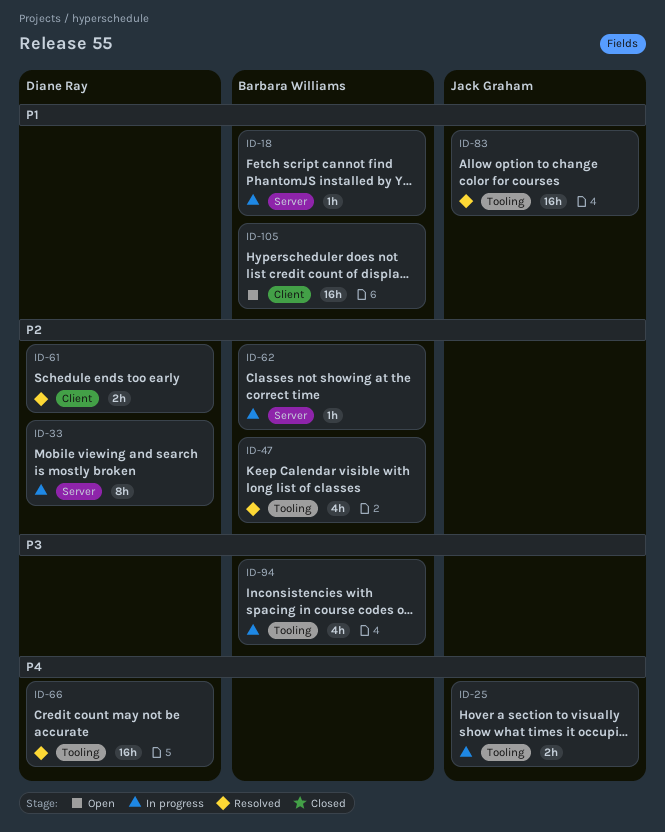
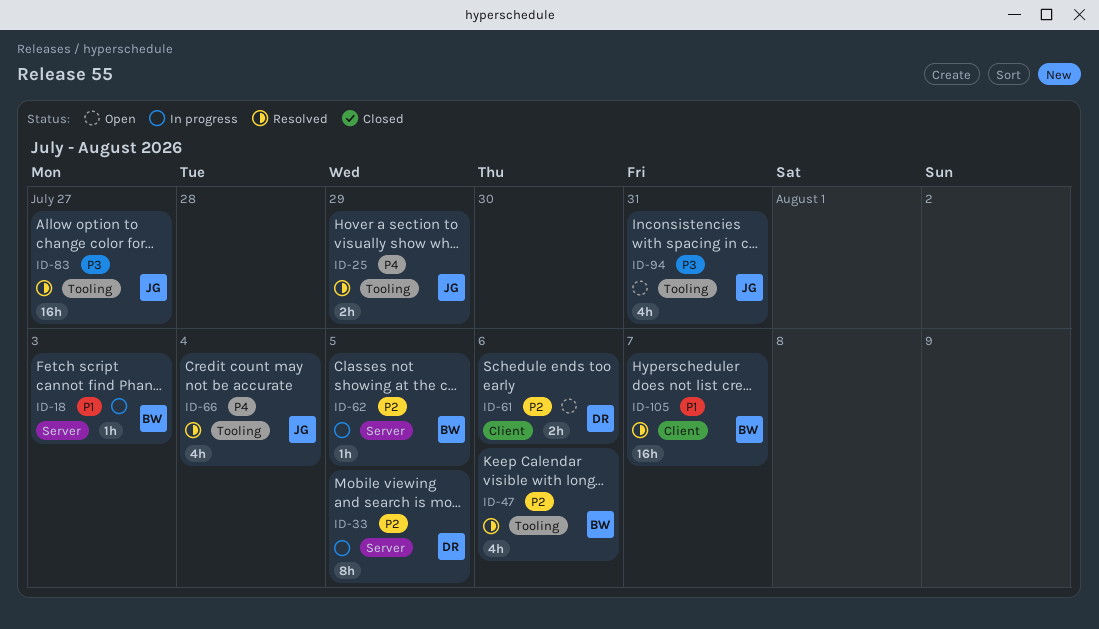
ID-25, status: In progress -> Resolved
ID-61, status: Resolved -> Open
ID-66, owner: Diane Ray -> Jack Graham
ID-66, estimate: 16h -> 4h
ID-83, priority: P1 -> P3
ID-94, status: In progress -> Open
ID-94, owner: Barbara Williams -> Jack Graham
ID-105, status: Open -> Resolved

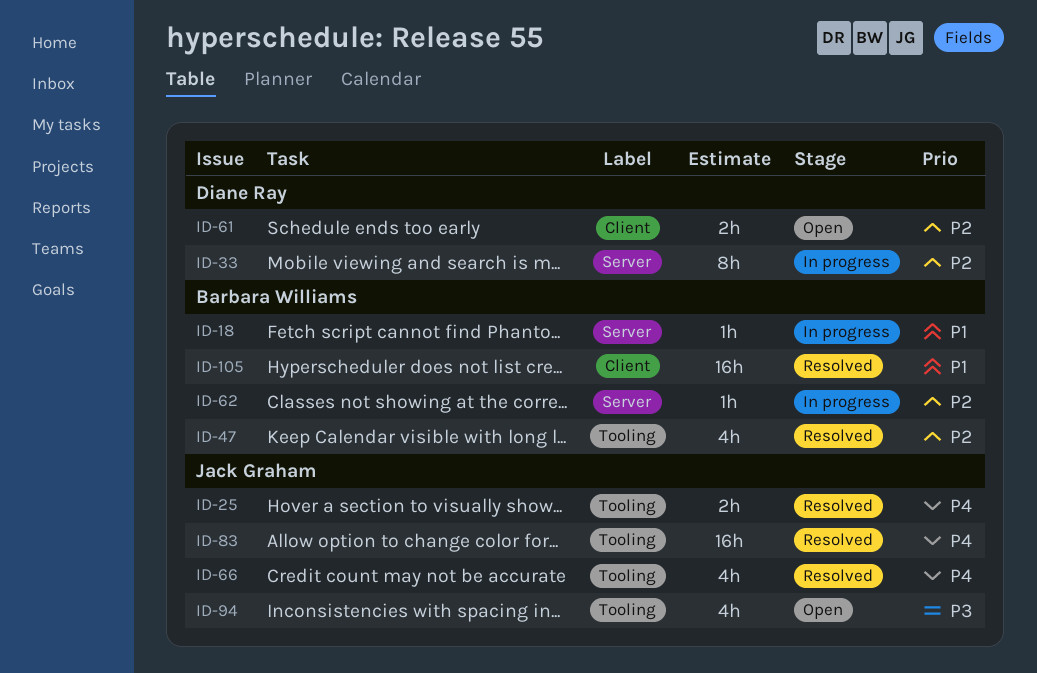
ID-83, priority: P3 -> P4

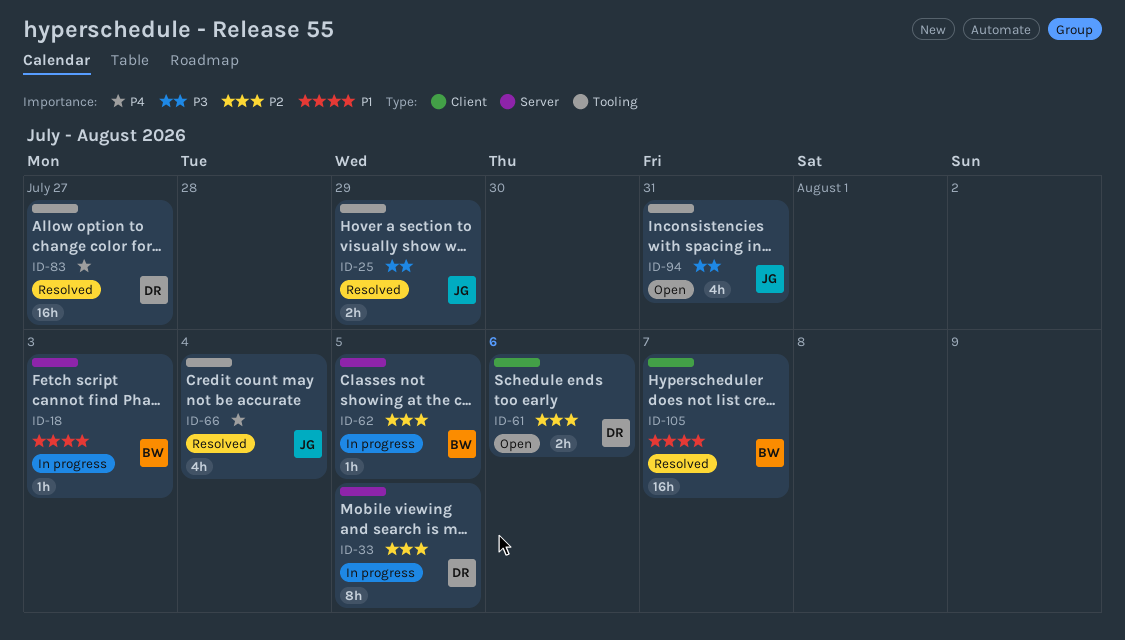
ID-25, priority: P4 -> P3
ID-47: present -> none
ID-83, owner: Jack Graham -> Diane Ray

